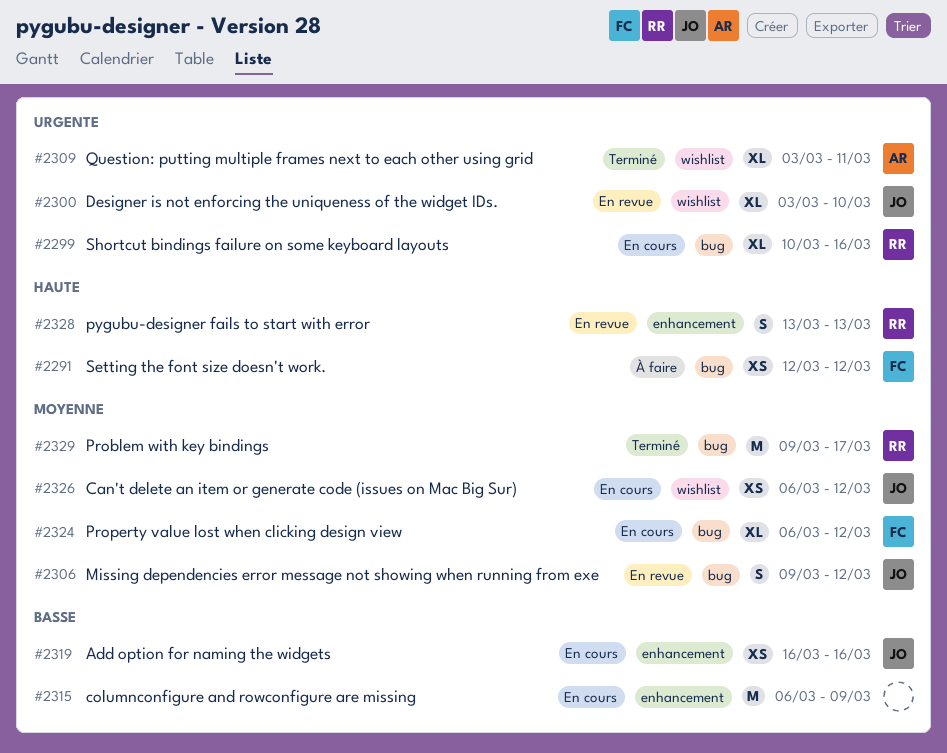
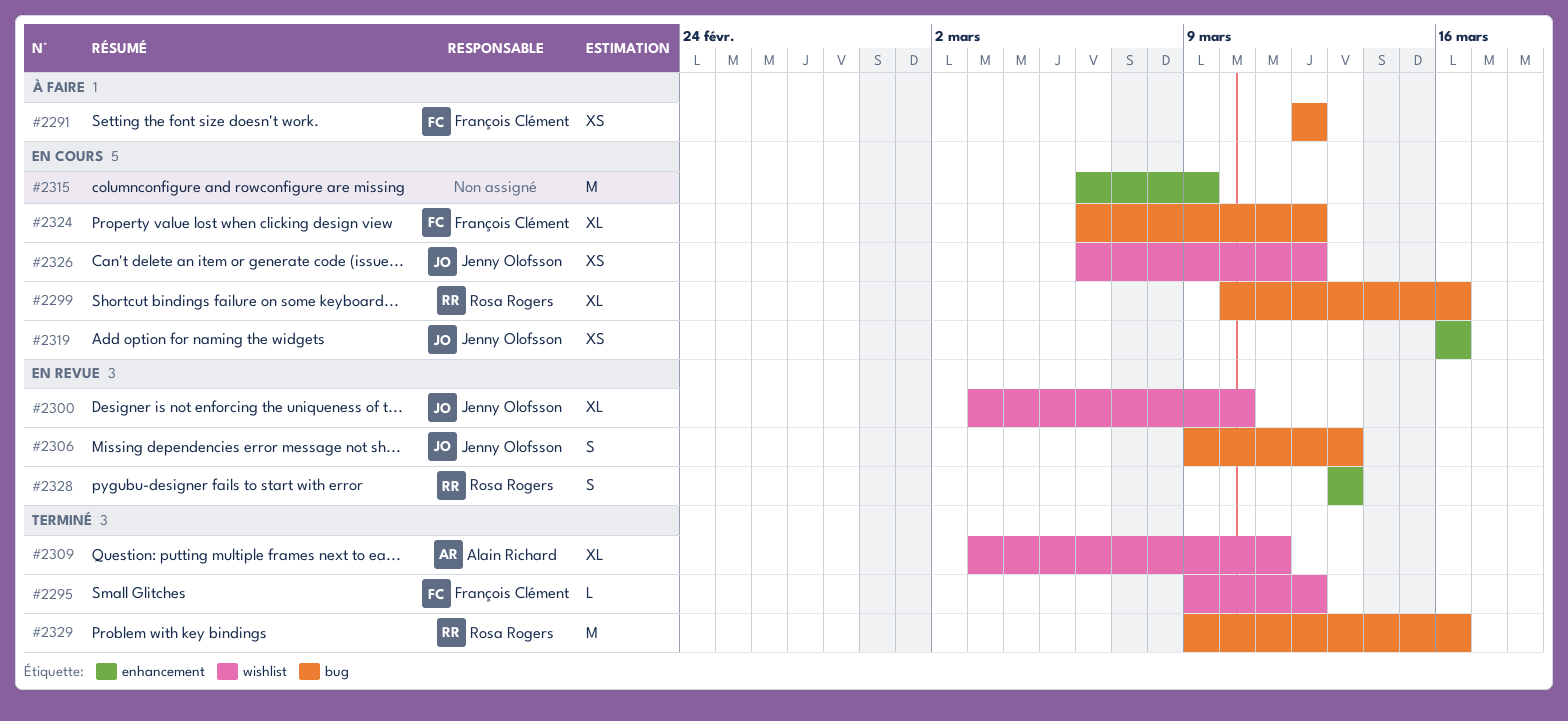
#2295: none -> present
#2306, due: Mar 12 -> Mar 13
#2329, due: Mar 17 -> Mar 16

